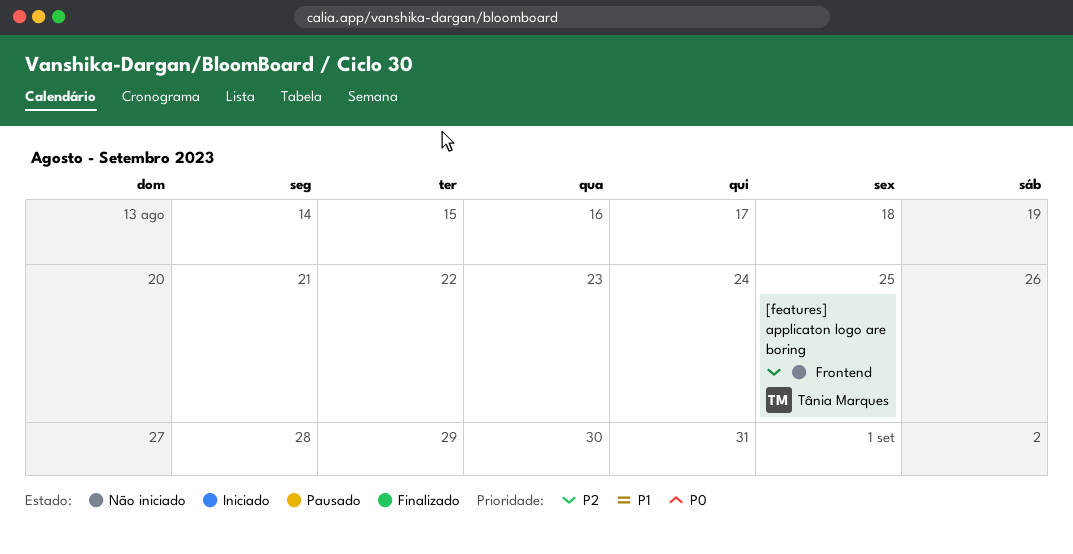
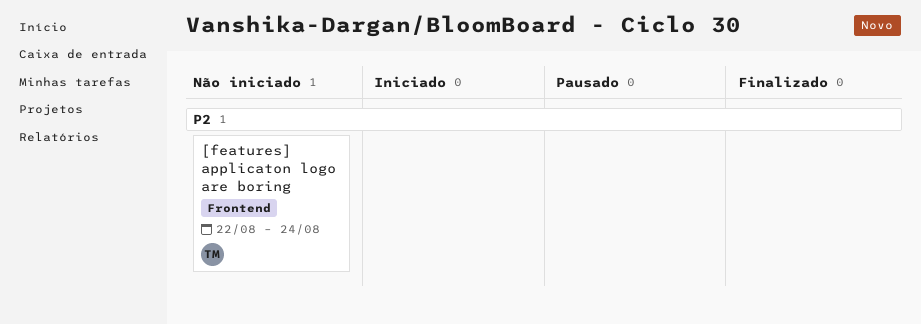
[features] applicaton logo are boring, due: Aug 25 -> Aug 24

